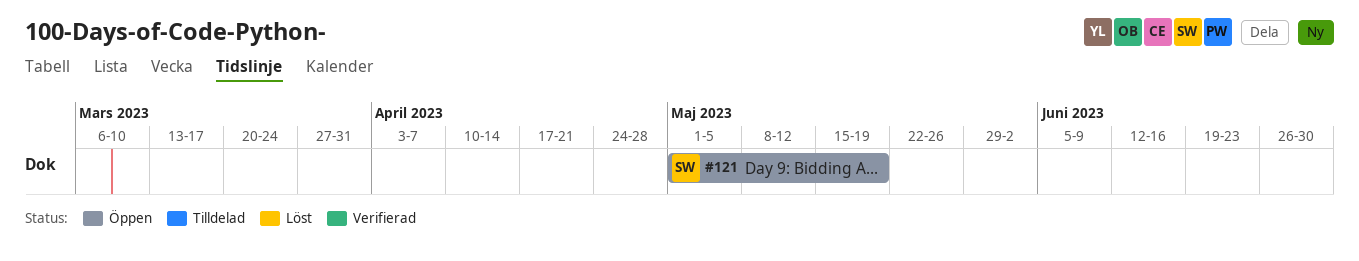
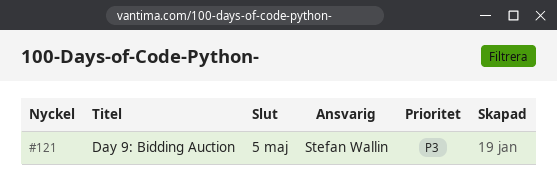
#121, due: May 19 -> May 5

